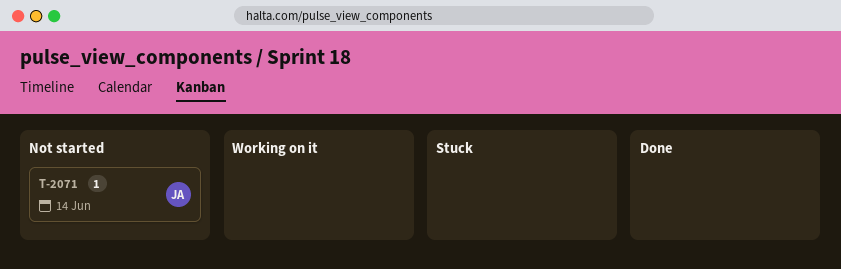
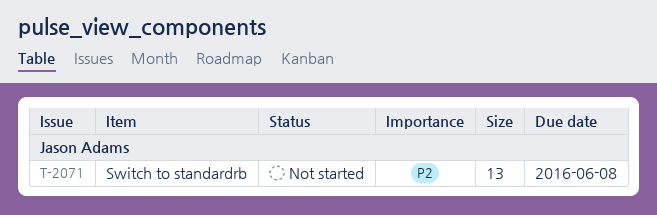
T-2071, estimate: 1 -> 13
T-2071, due: Jun 14 -> Jun 8

